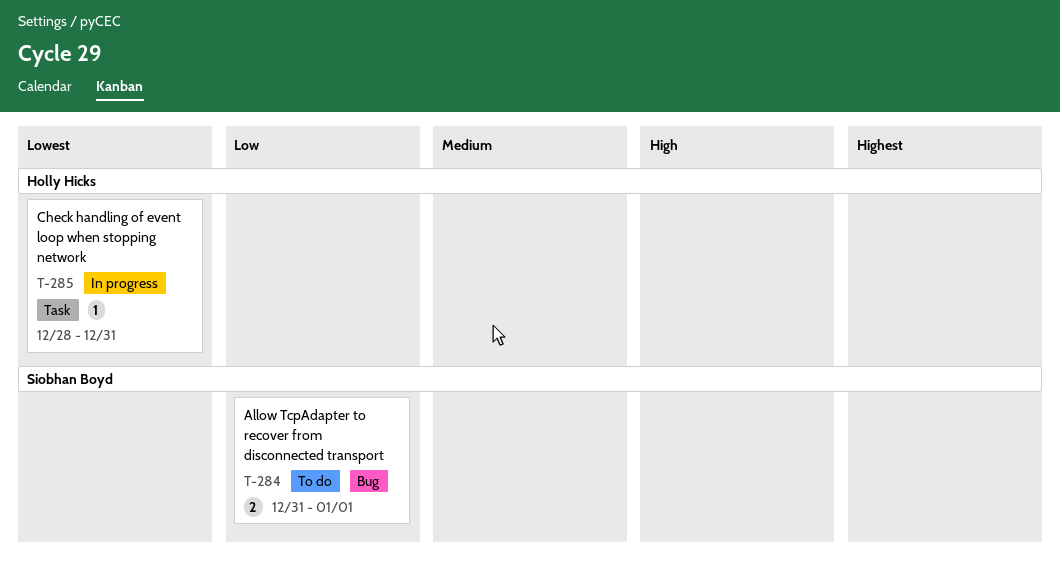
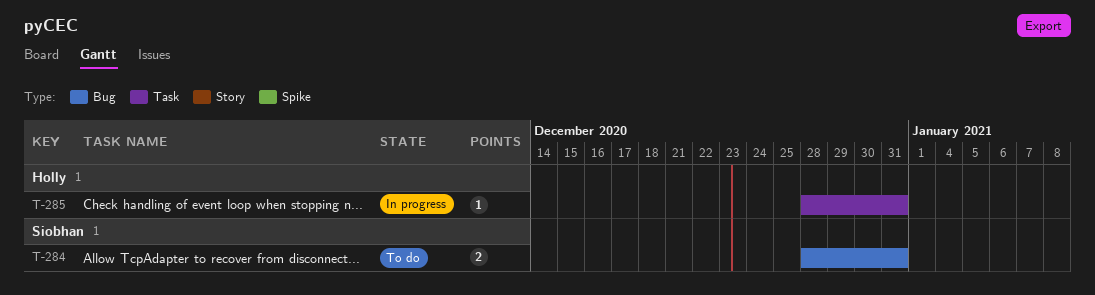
T-284, start: Dec 31 -> Dec 28
T-284, due: Jan 1 -> Dec 31

